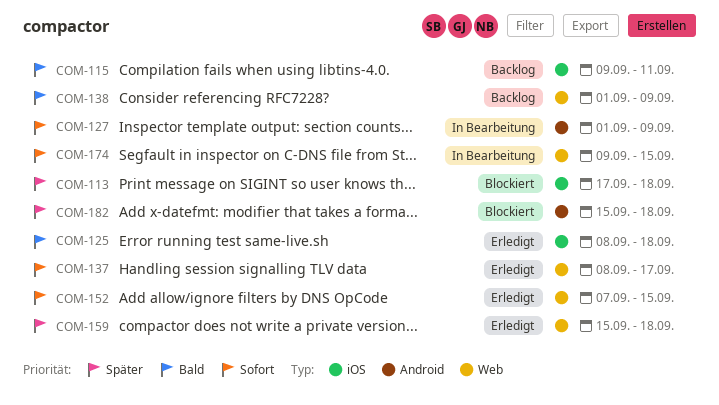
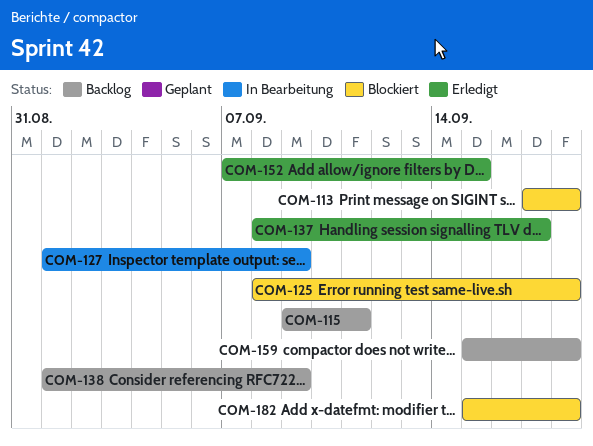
COM-125, status: Erledigt -> Blockiert
COM-159, status: Erledigt -> Backlog
COM-174: present -> none

